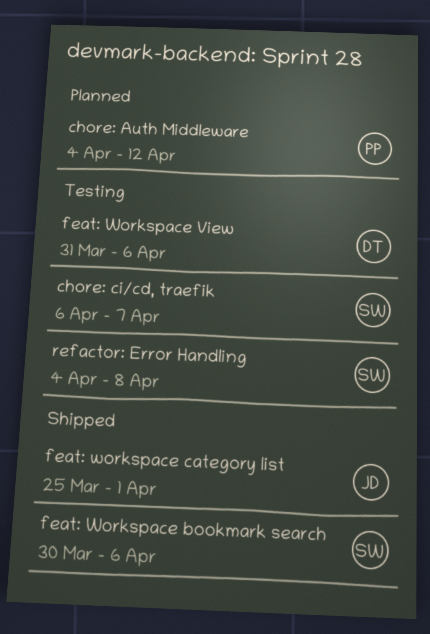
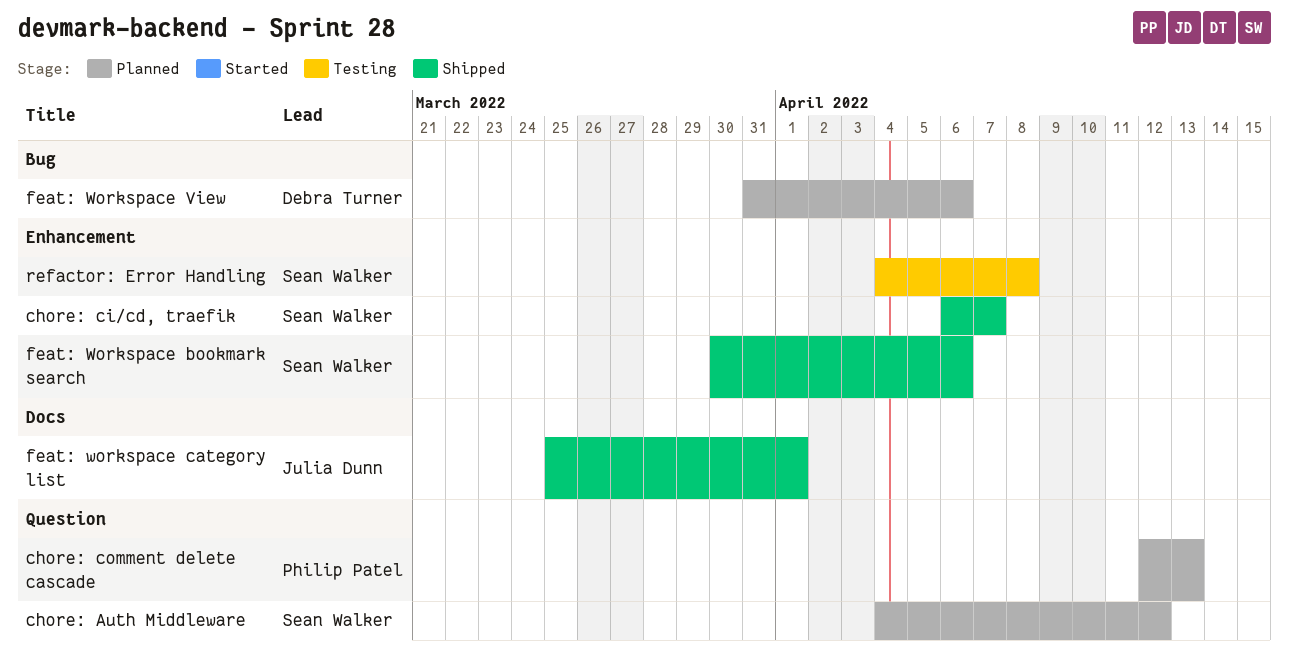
chore: Auth Middleware, owner: Philip Patel -> Sean Walker
chore: ci/cd, traefik, status: Testing -> Shipped
chore: comment delete cascade: none -> present
feat: Workspace View, status: Testing -> Planned

